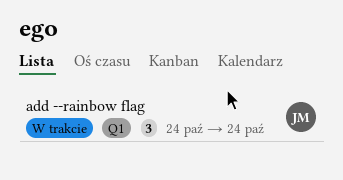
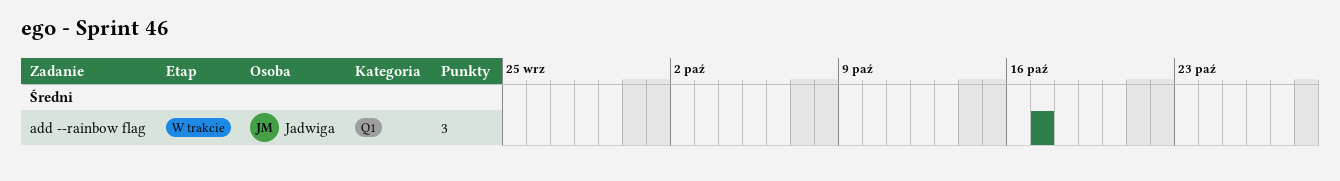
add --rainbow flag, start: Oct 24 -> Oct 17
add --rainbow flag, due: Oct 24 -> Oct 17

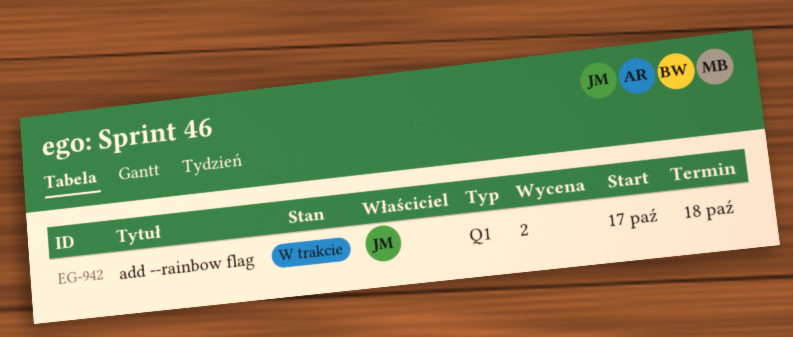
add --rainbow flag, estimate: 3 -> 2
add --rainbow flag, due: Oct 17 -> Oct 18

